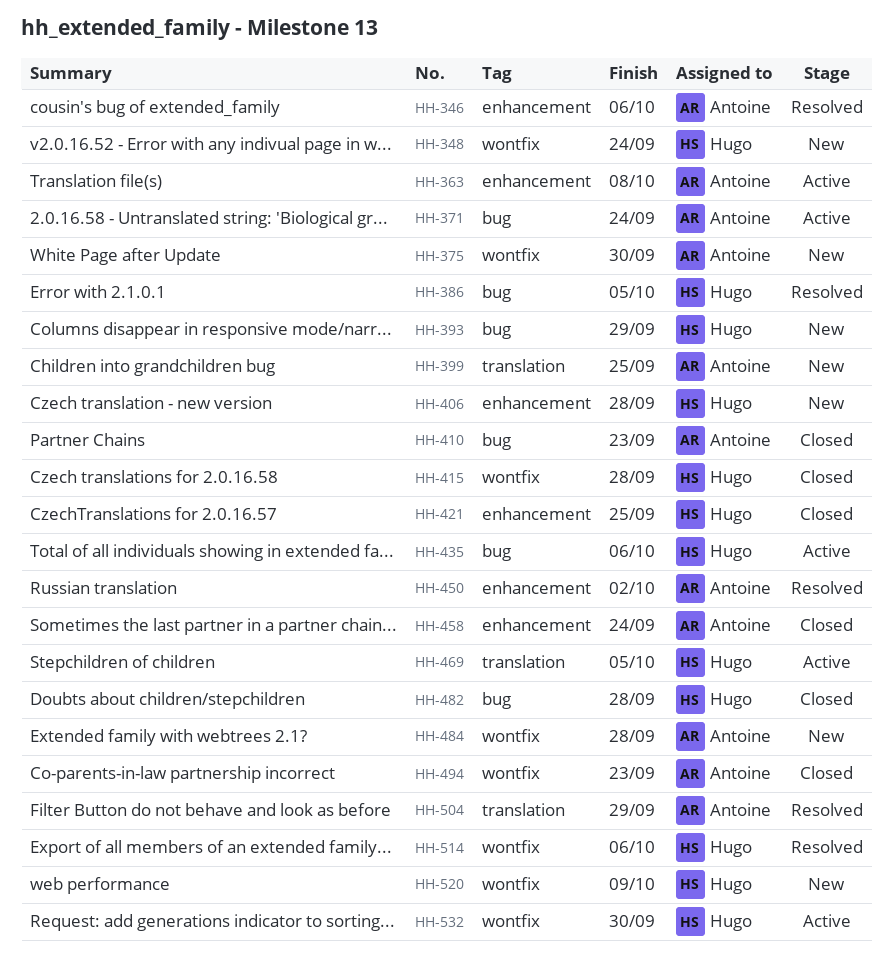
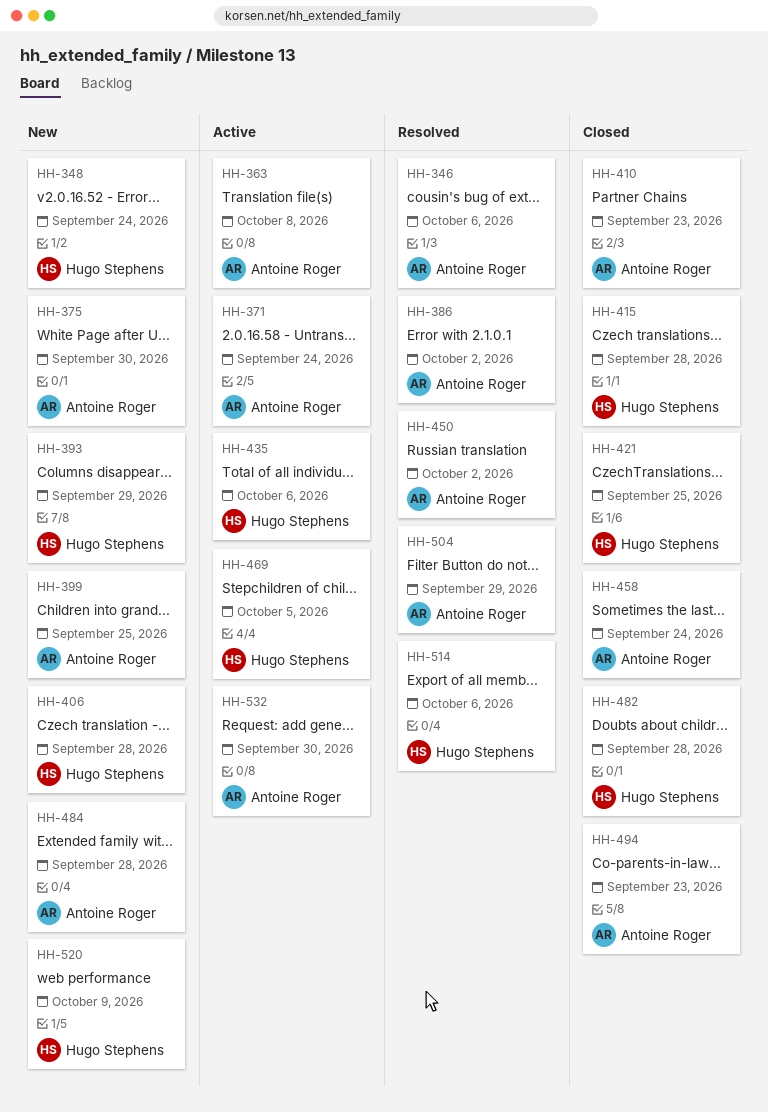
HH-386, owner: Hugo Stephens -> Antoine Roger
HH-386, due: Oct 5 -> Oct 2
HH-532, owner: Hugo Stephens -> Antoine Roger

